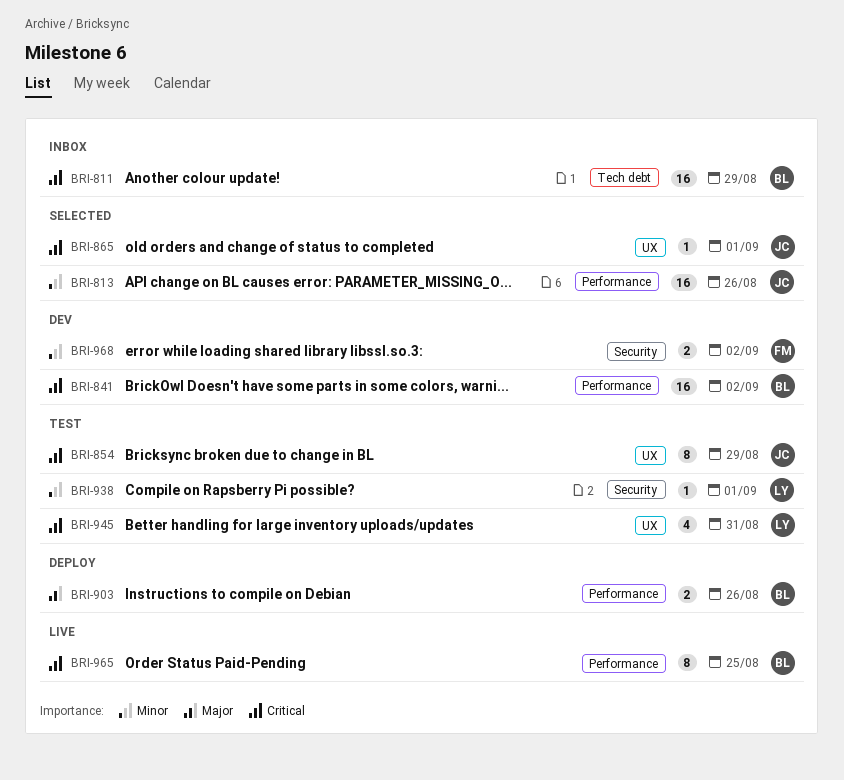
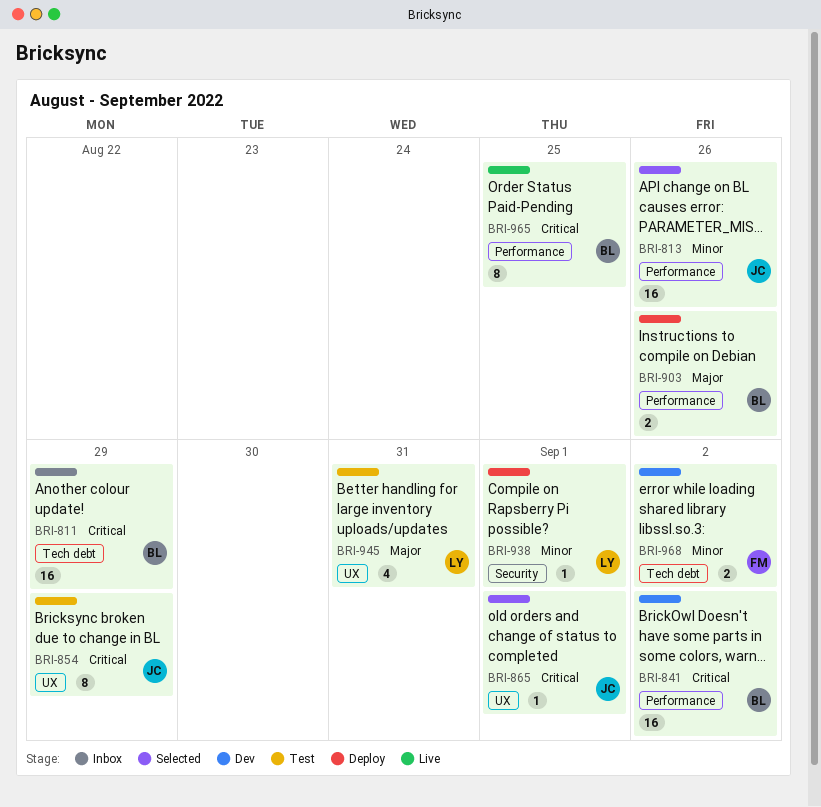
BRI-938, status: Test -> Deploy
BRI-945, priority: Critical -> Major
BRI-968, label: Security -> Tech debt

